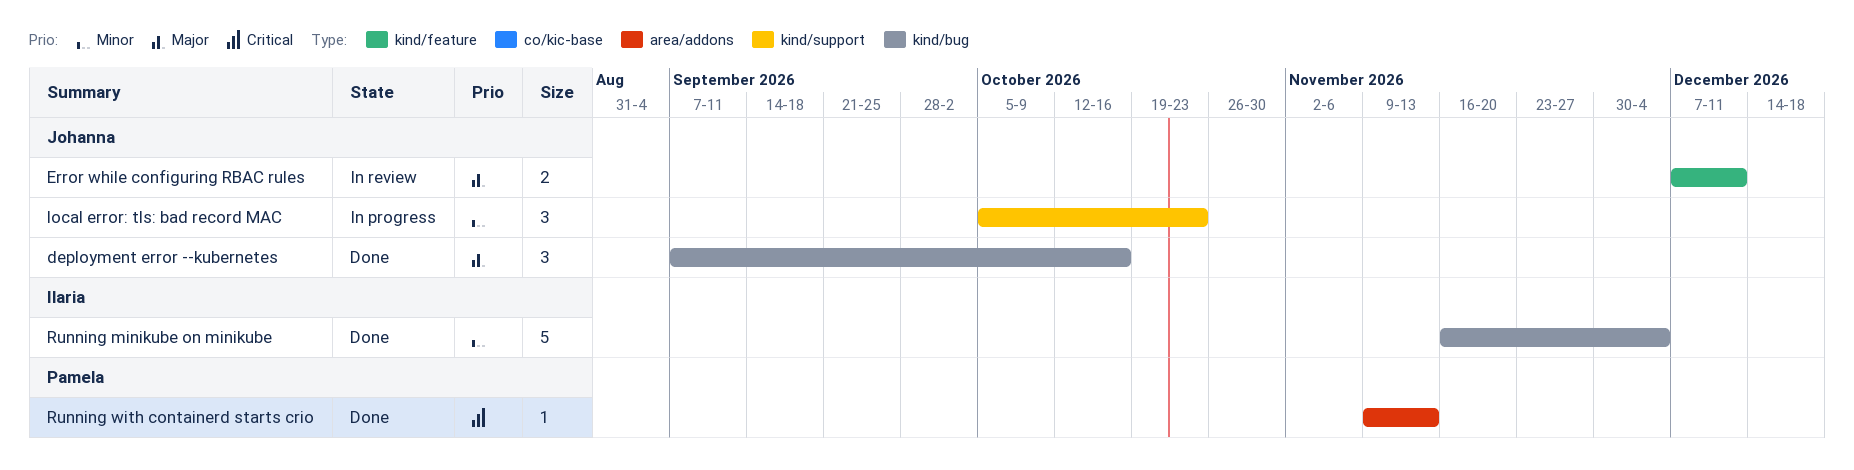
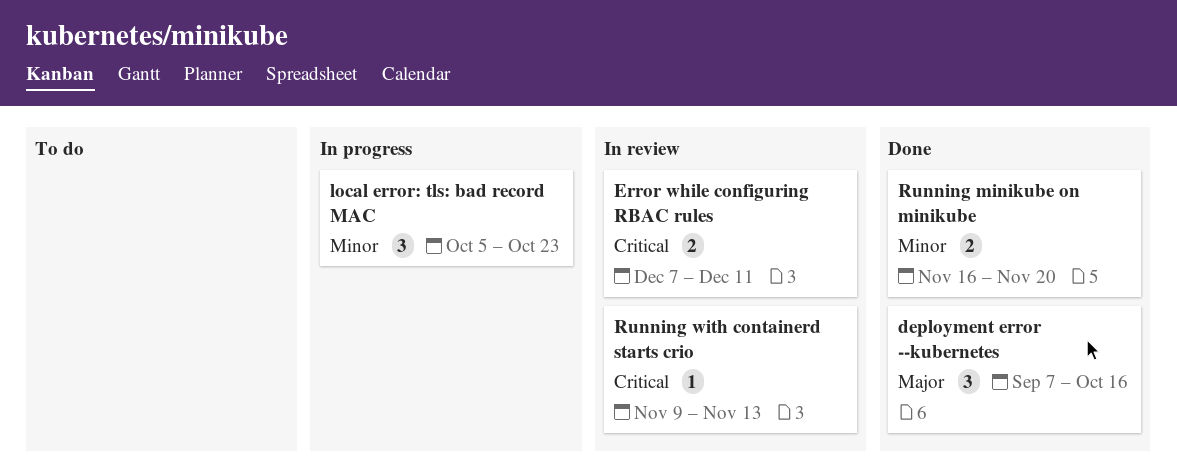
Error while configuring RBAC rules, priority: Major -> Critical
Running minikube on minikube, estimate: 5 -> 2
Running minikube on minikube, due: Dec 4 -> Nov 20
Running with containerd starts crio, status: Done -> In review

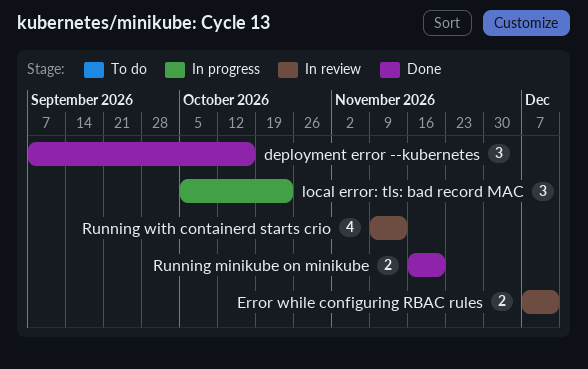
Running with containerd starts crio, estimate: 1 -> 4

